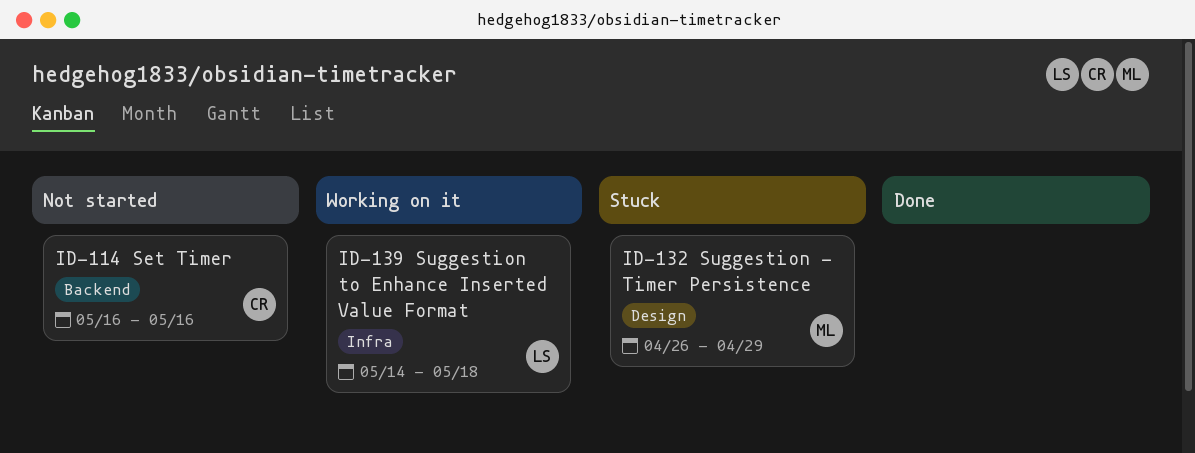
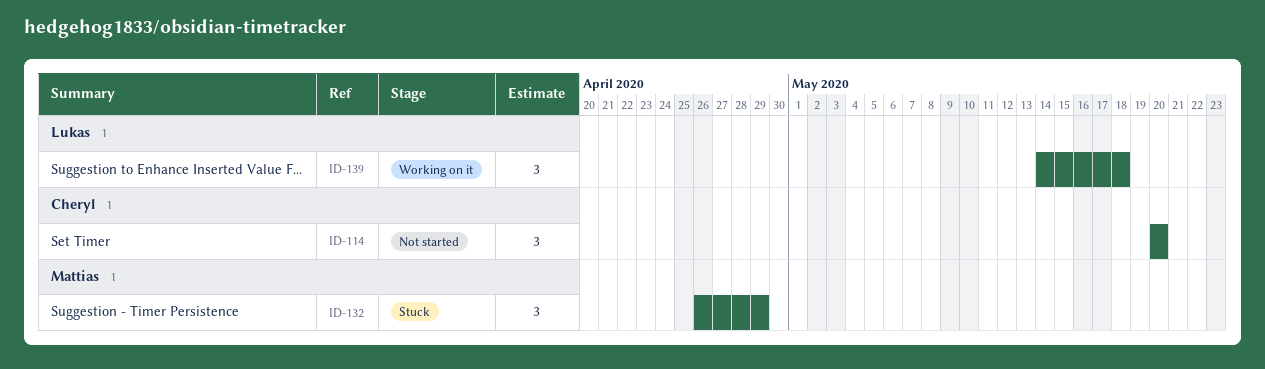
ID-114, start: May 16 -> May 20
ID-114, due: May 16 -> May 20

